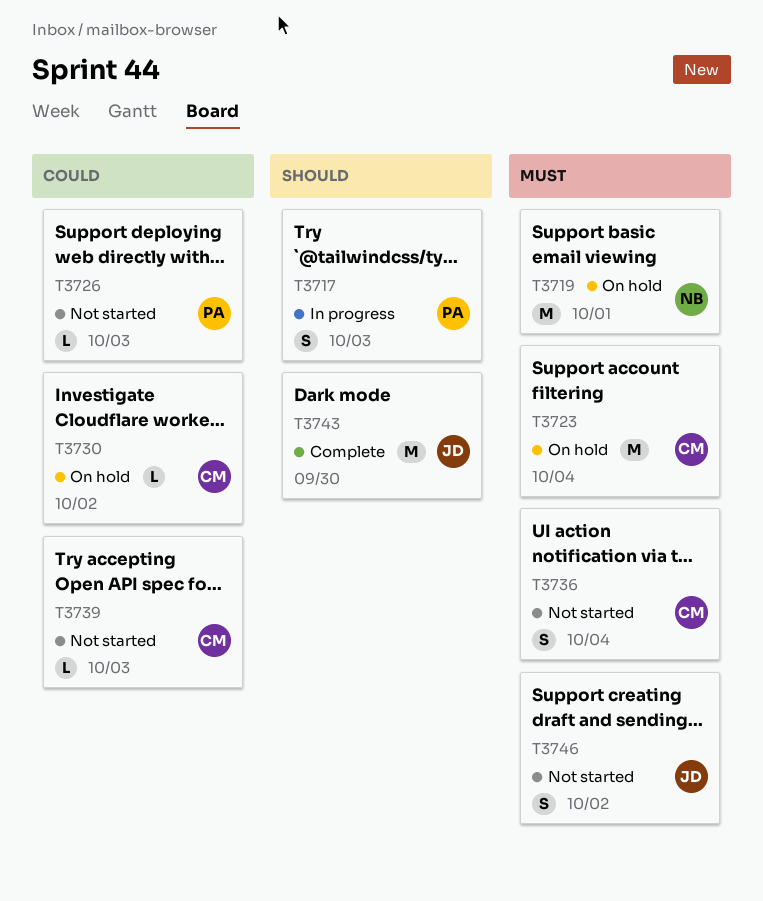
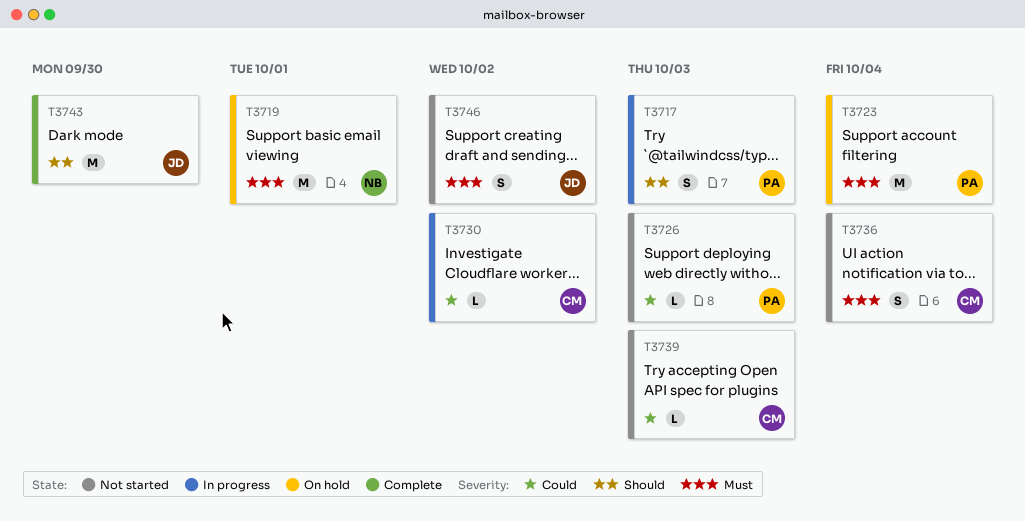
T3723, owner: CM -> PA
T3730, status: On hold -> In progress

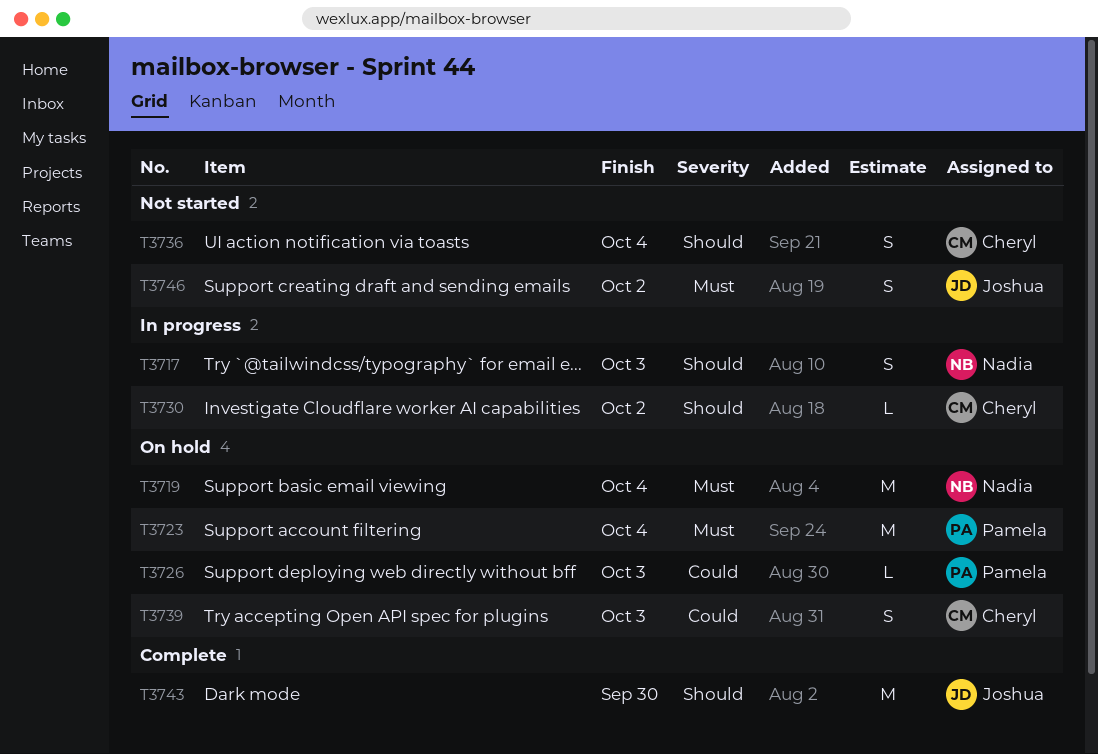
T3717, owner: Pamela -> Nadia
T3719, due: Oct 1 -> Oct 4
T3726, status: Not started -> On hold
T3730, priority: Could -> Should
T3736, priority: Must -> Should
T3739, status: Not started -> On hold
T3739, estimate: L -> S

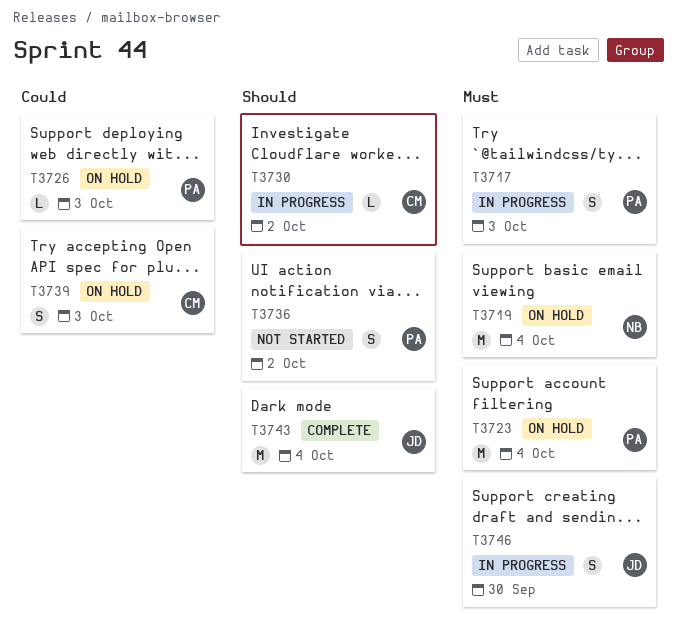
T3717, owner: Nadia -> Pamela
T3717, priority: Should -> Must
T3736, owner: Cheryl -> Pamela
T3736, due: Oct 4 -> Oct 2
T3743, due: Sep 30 -> Oct 4
T3746, status: Not started -> In progress
T3746, due: Oct 2 -> Sep 30

